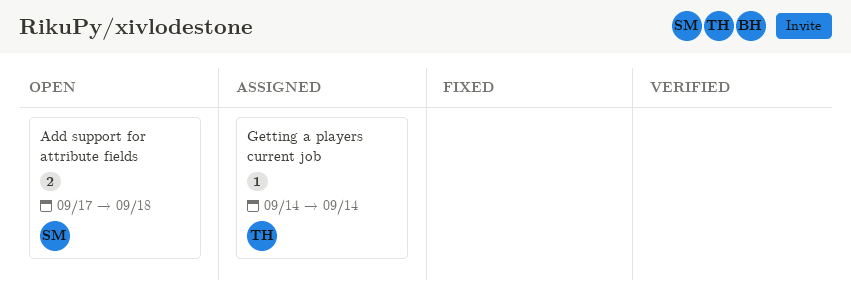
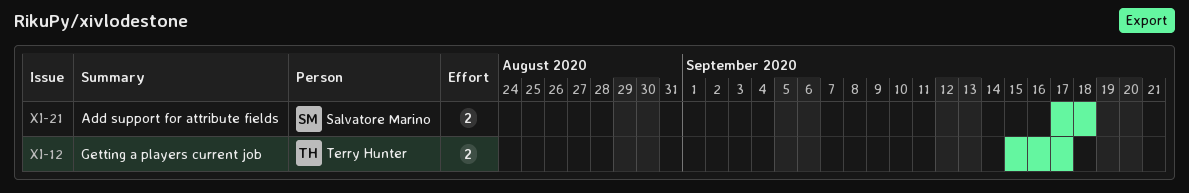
Getting a players current job, estimate: 1 -> 2
Getting a players current job, start: Sep 14 -> Sep 15
Getting a players current job, due: Sep 14 -> Sep 17

